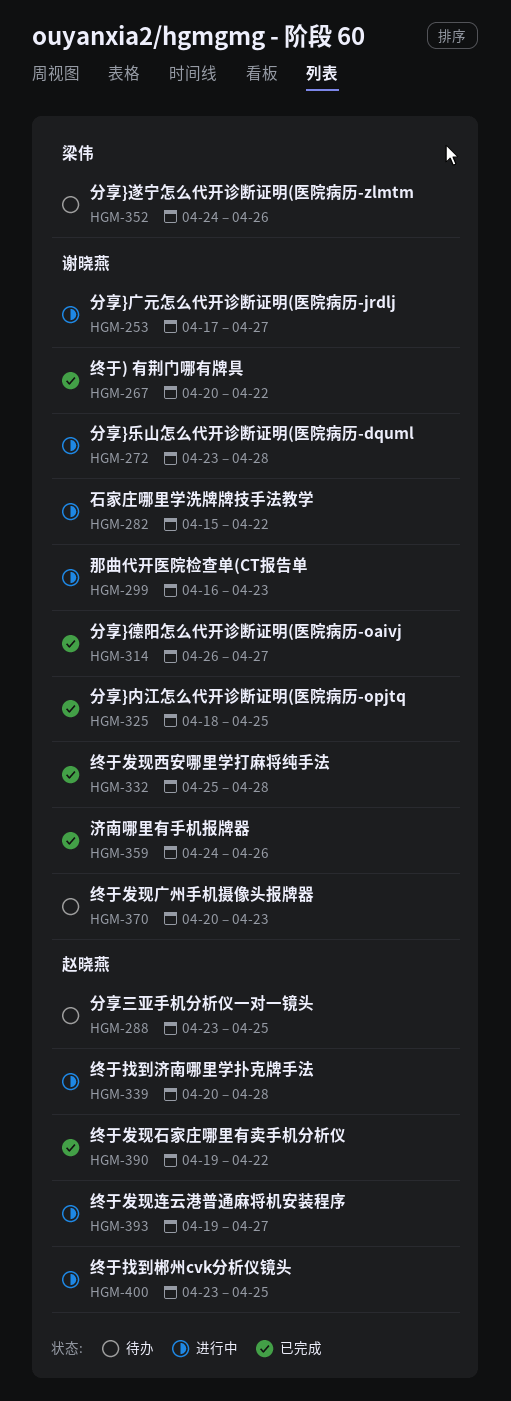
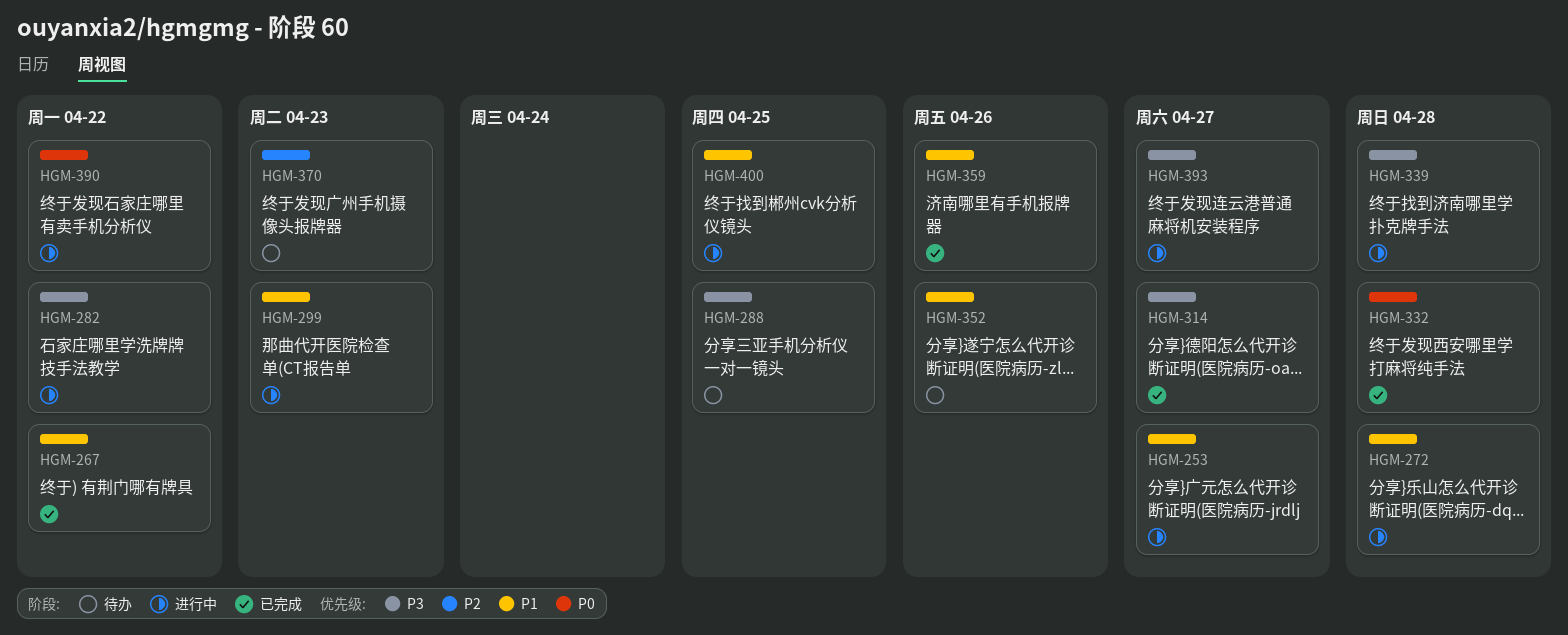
HGM-325: present -> none
HGM-390, status: 已完成 -> 进行中

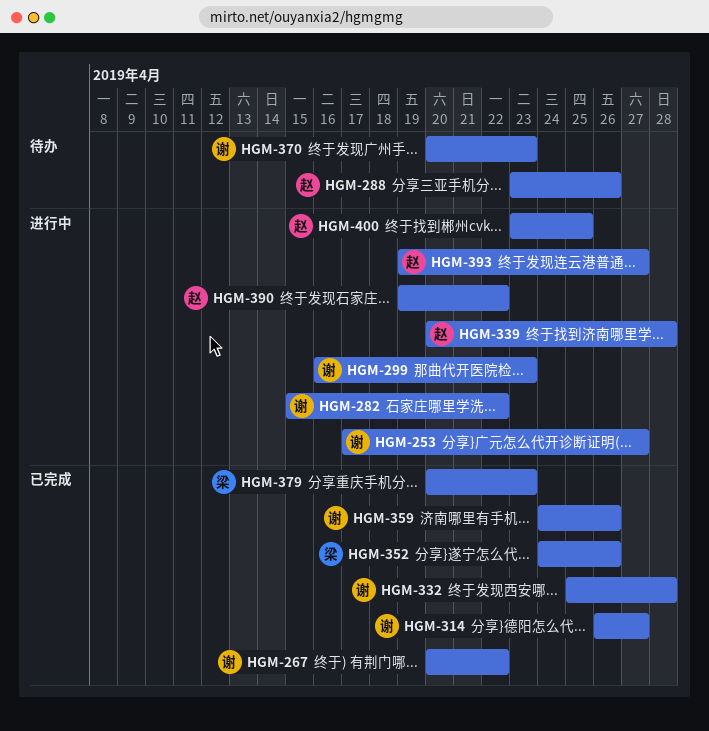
HGM-272: present -> none
HGM-288, due: Apr 25 -> Apr 26
HGM-352, status: 待办 -> 已完成
HGM-379: none -> present

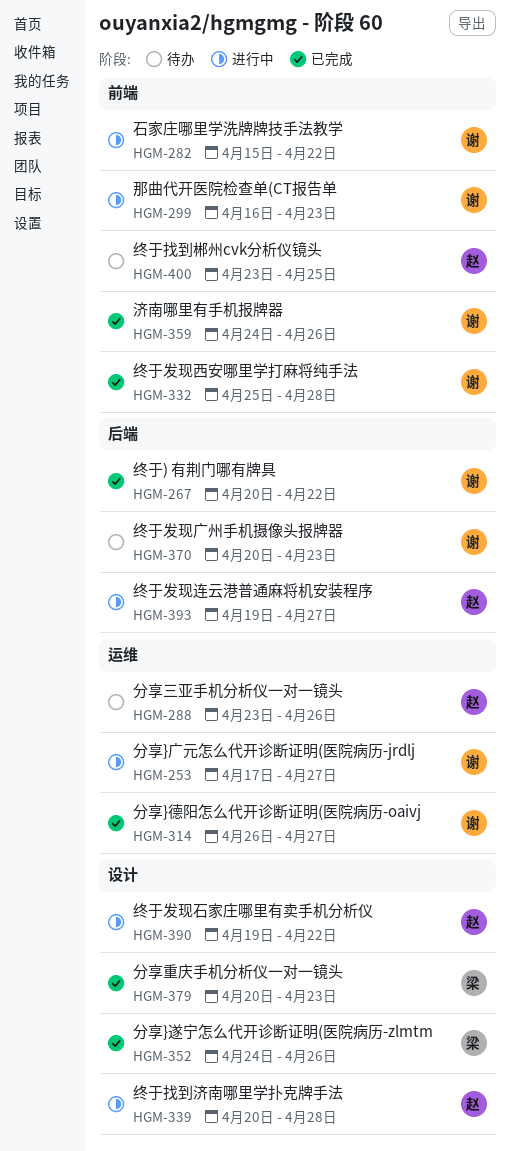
HGM-400, status: 进行中 -> 待办

